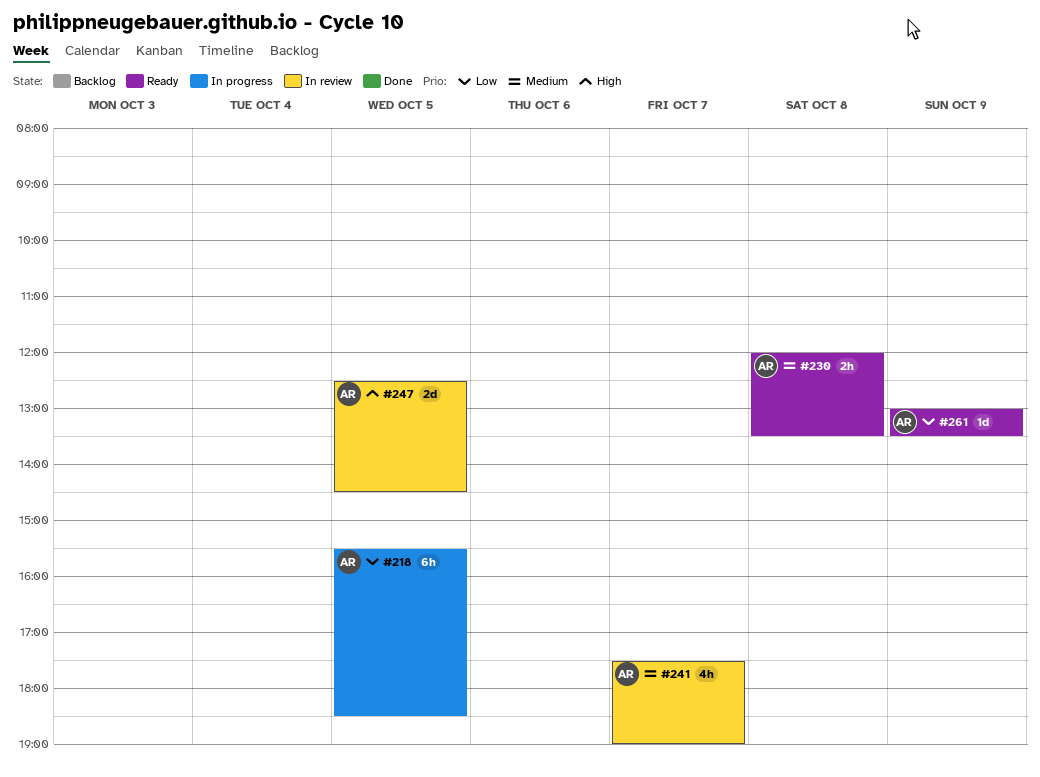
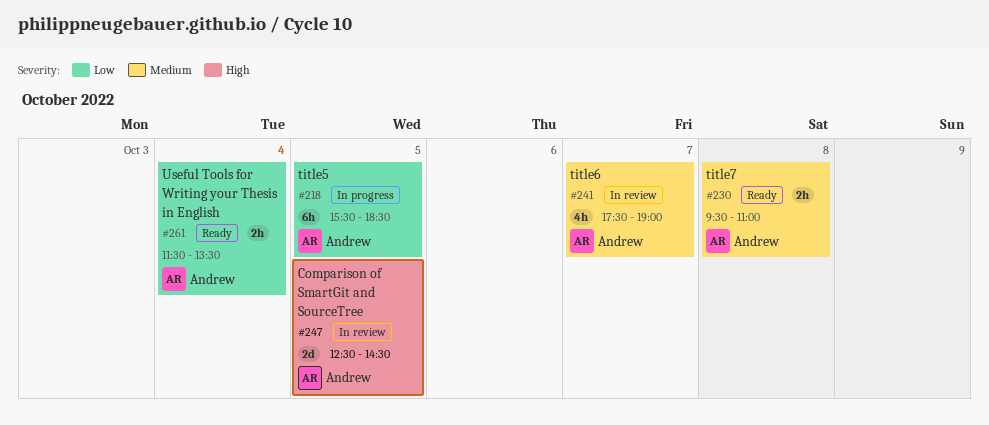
#230, begins: 12:00 -> 09:30
#230, ends: 13:30 -> 11:00
#261, estimate: 1d -> 2h
#261, day: Oct 9 -> Oct 4
#261, begins: 13:00 -> 11:30

